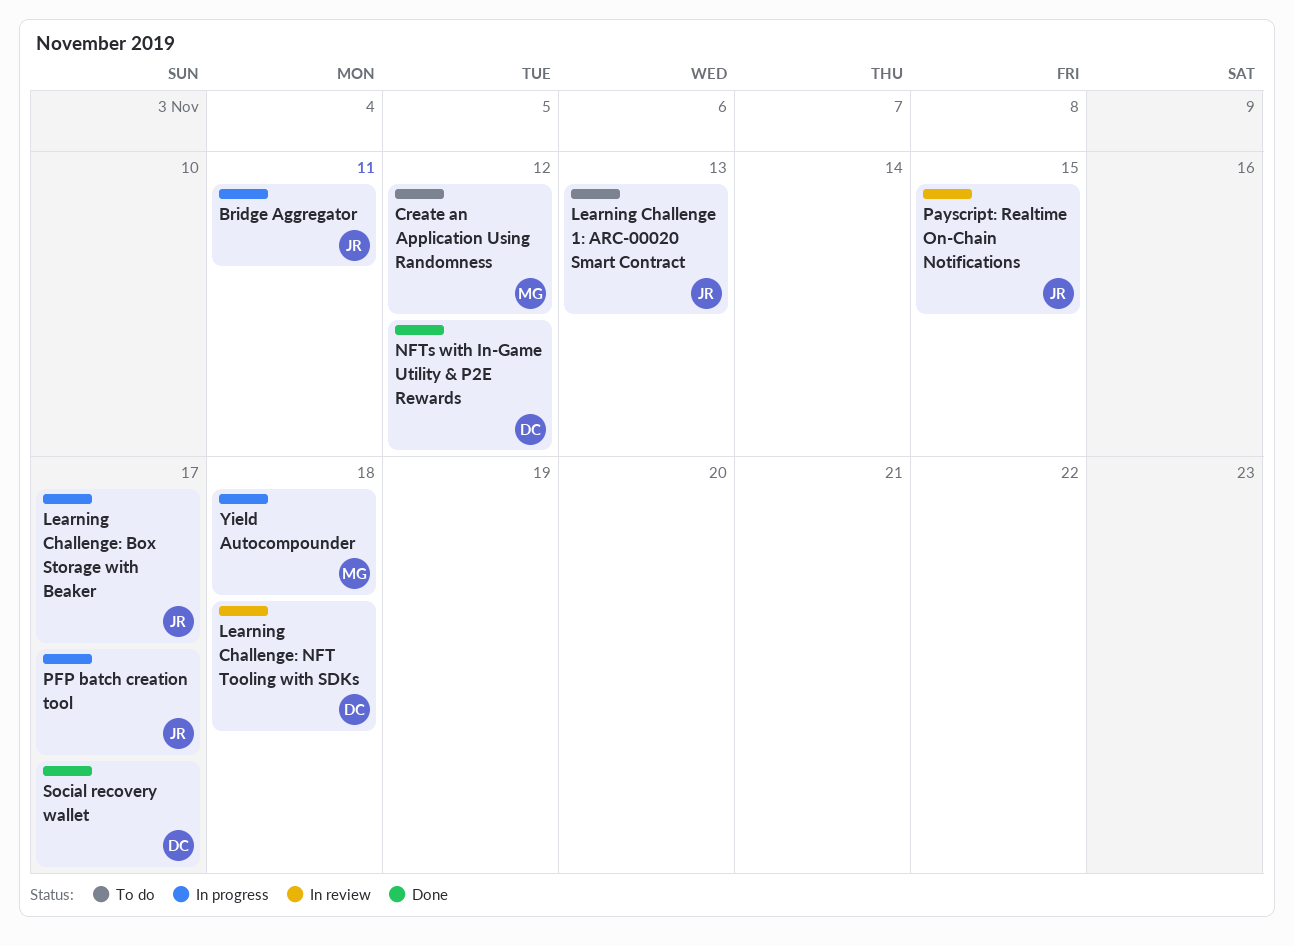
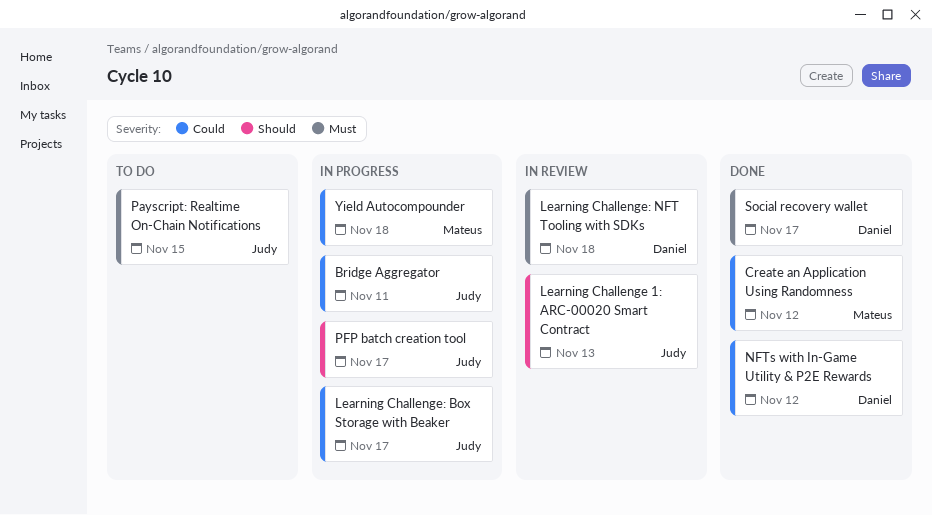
Create an Application Using Randomness, status: To do -> Done
Learning Challenge 1: ARC-00020 Smart Contract, status: To do -> In review
Payscript: Realtime On-Chain Notifications, status: In review -> To do

